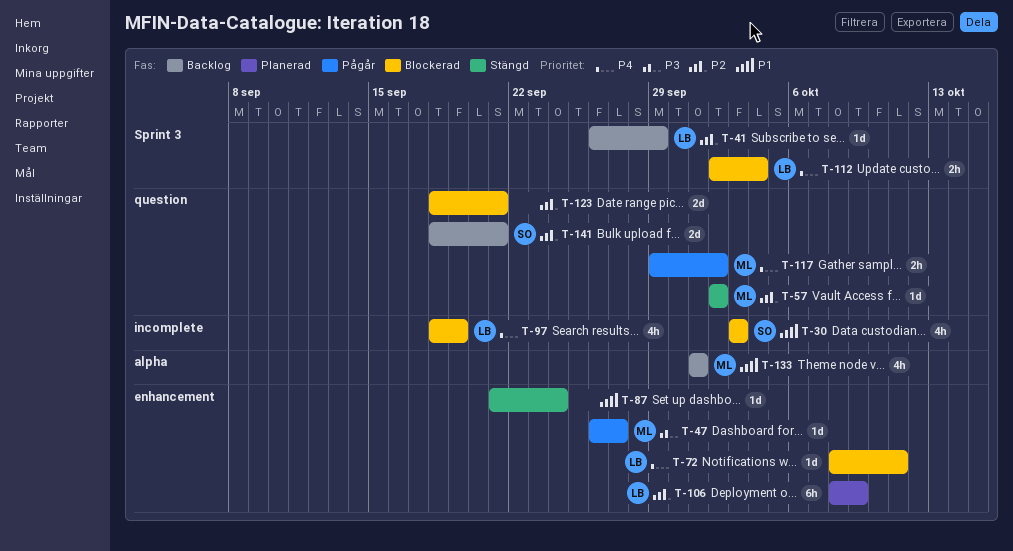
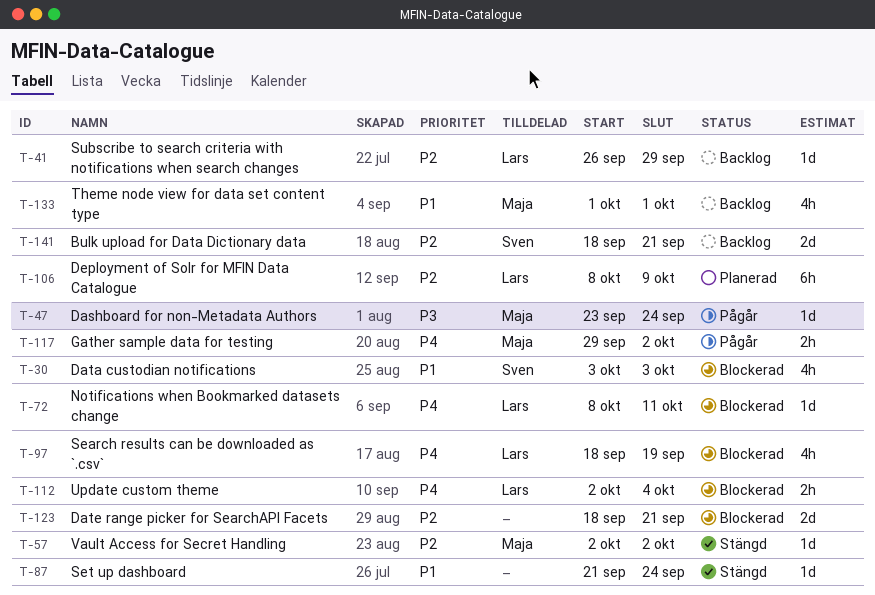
T-47, start: Sep 26 -> Sep 23
T-47, due: Sep 27 -> Sep 24

